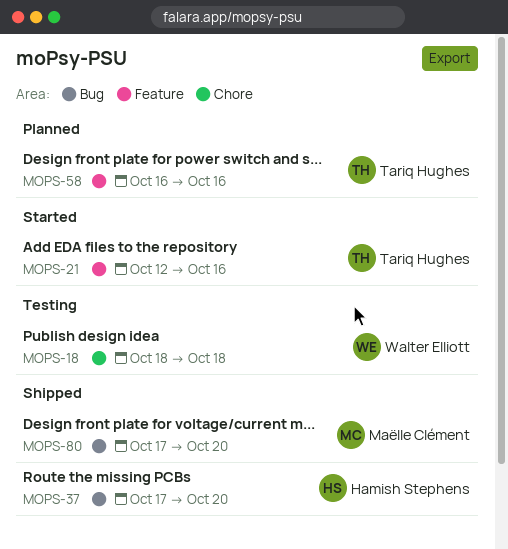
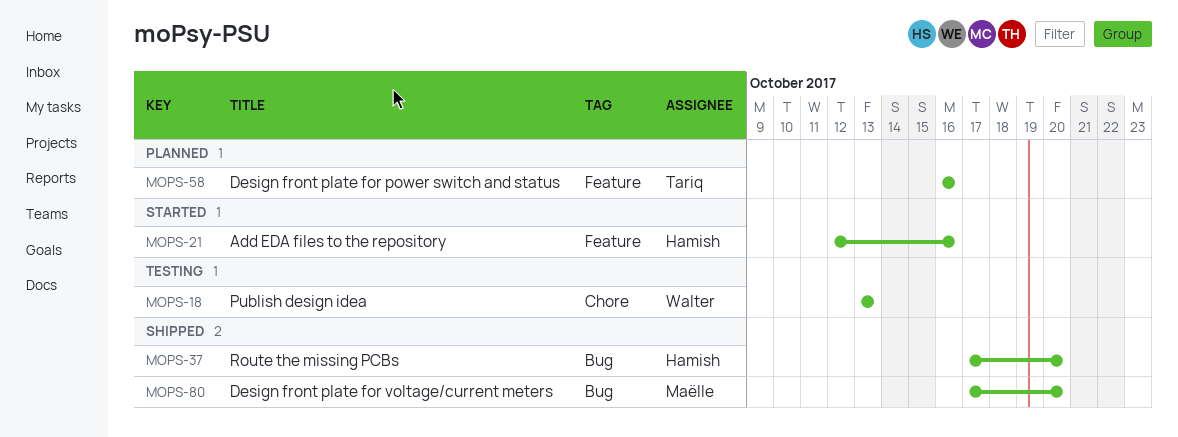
MOPS-18, start: Oct 18 -> Oct 13
MOPS-18, due: Oct 18 -> Oct 13
MOPS-21, owner: Tariq Hughes -> Hamish Stephens

